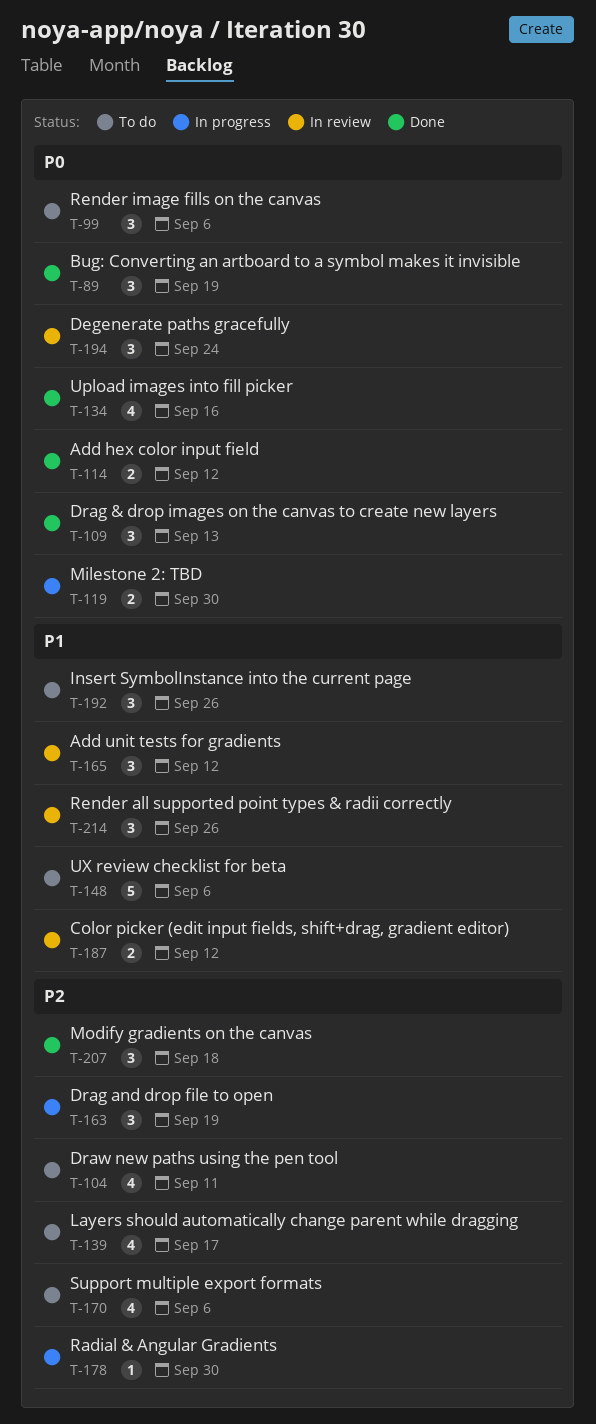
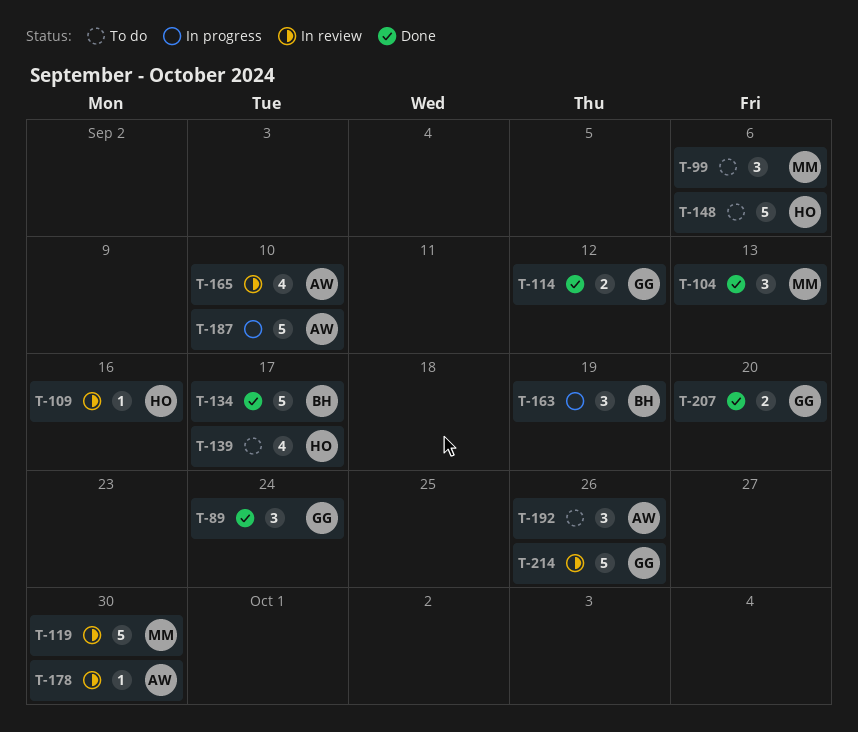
T-89, due: Sep 19 -> Sep 24
T-104, status: To do -> Done
T-104, estimate: 4 -> 3
T-104, due: Sep 11 -> Sep 13
T-109, status: Done -> In review
T-109, estimate: 3 -> 1
T-109, due: Sep 13 -> Sep 16
T-119, status: In progress -> In review
T-119, estimate: 2 -> 5
T-134, estimate: 4 -> 5
T-134, due: Sep 16 -> Sep 17
T-165, estimate: 3 -> 4
T-165, due: Sep 12 -> Sep 10
T-170: present -> none
T-178, status: In progress -> In review
T-187, status: In review -> In progress
T-187, estimate: 2 -> 5
T-187, due: Sep 12 -> Sep 10
T-194: present -> none
T-207, estimate: 3 -> 2
T-207, due: Sep 18 -> Sep 20
T-214, estimate: 3 -> 5

